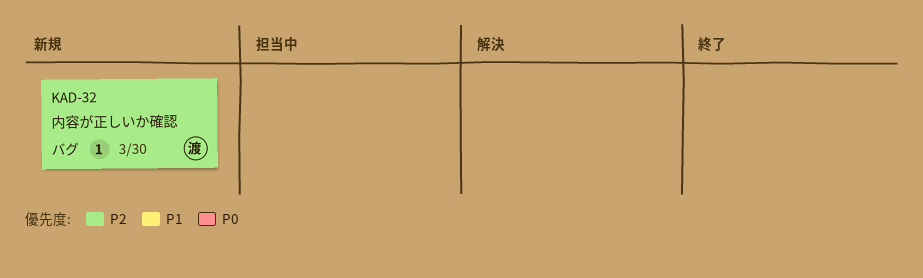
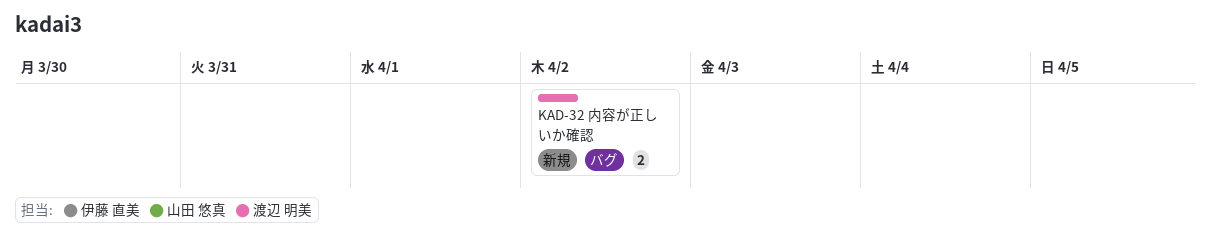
KAD-32, estimate: 1 -> 2
KAD-32, due: Mar 30 -> Apr 2

